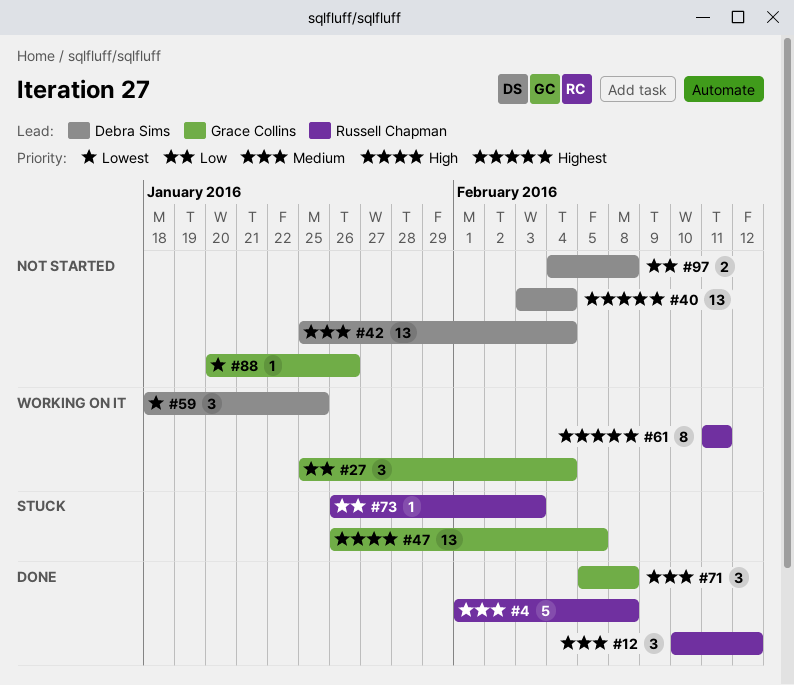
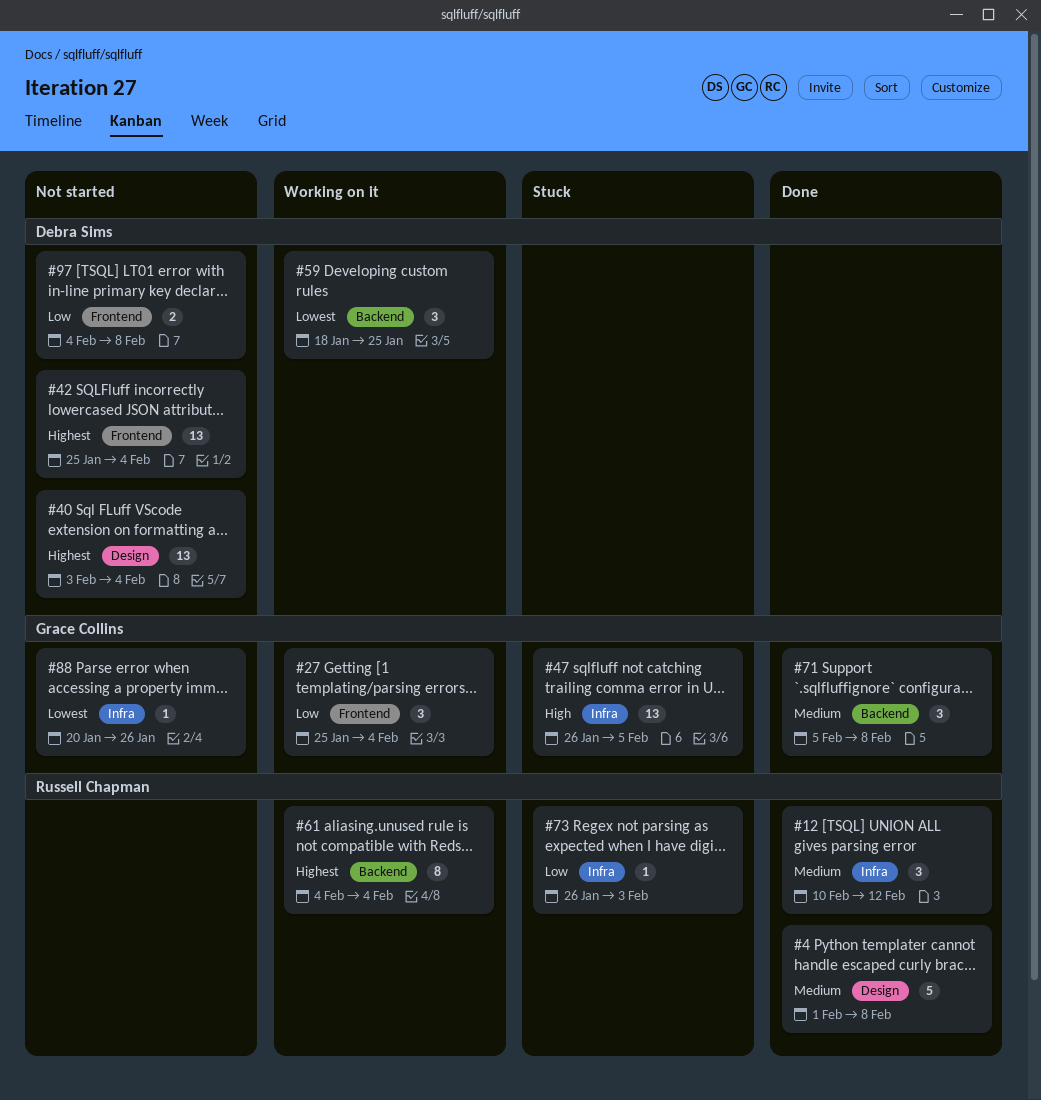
#42, priority: Medium -> Highest
#61, start: Feb 11 -> Feb 4
#61, due: Feb 11 -> Feb 4

